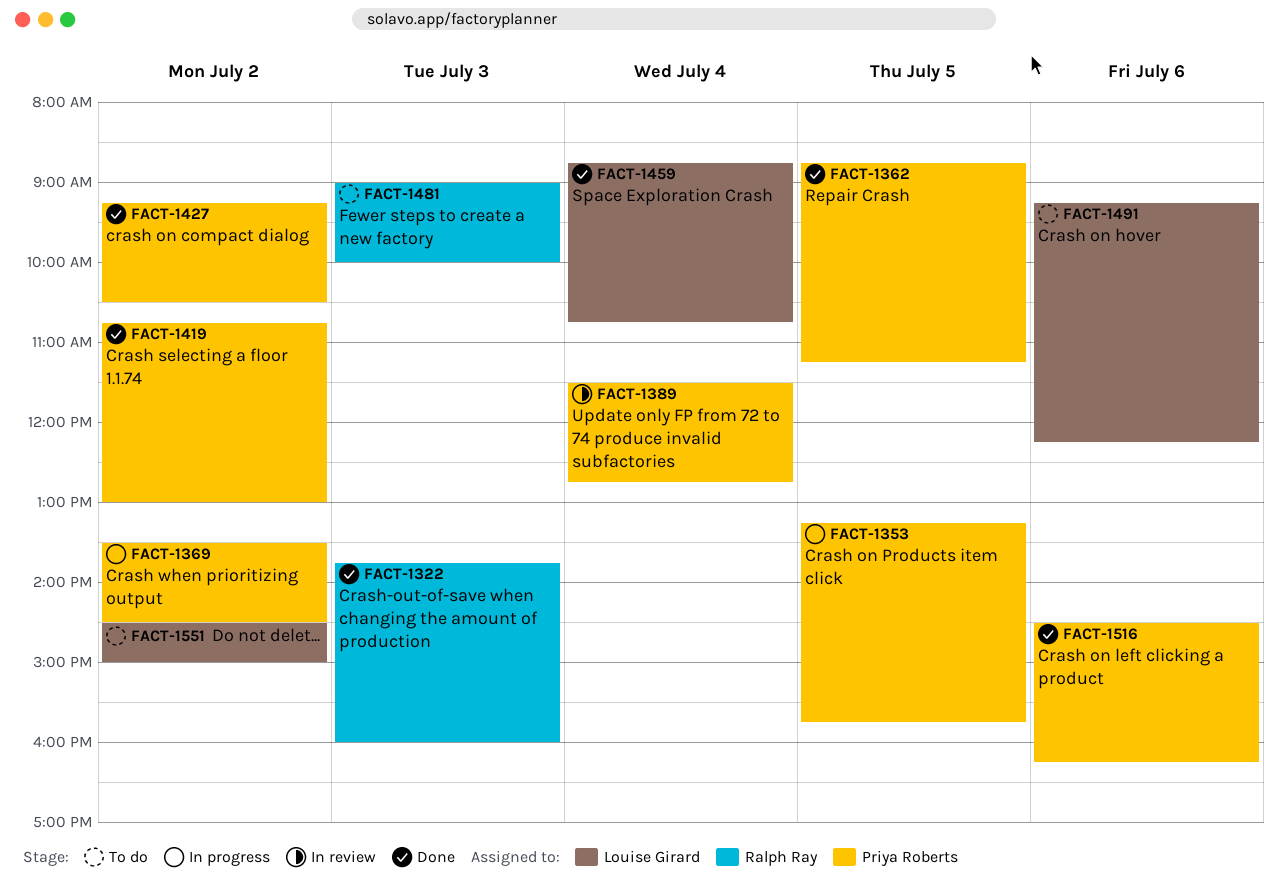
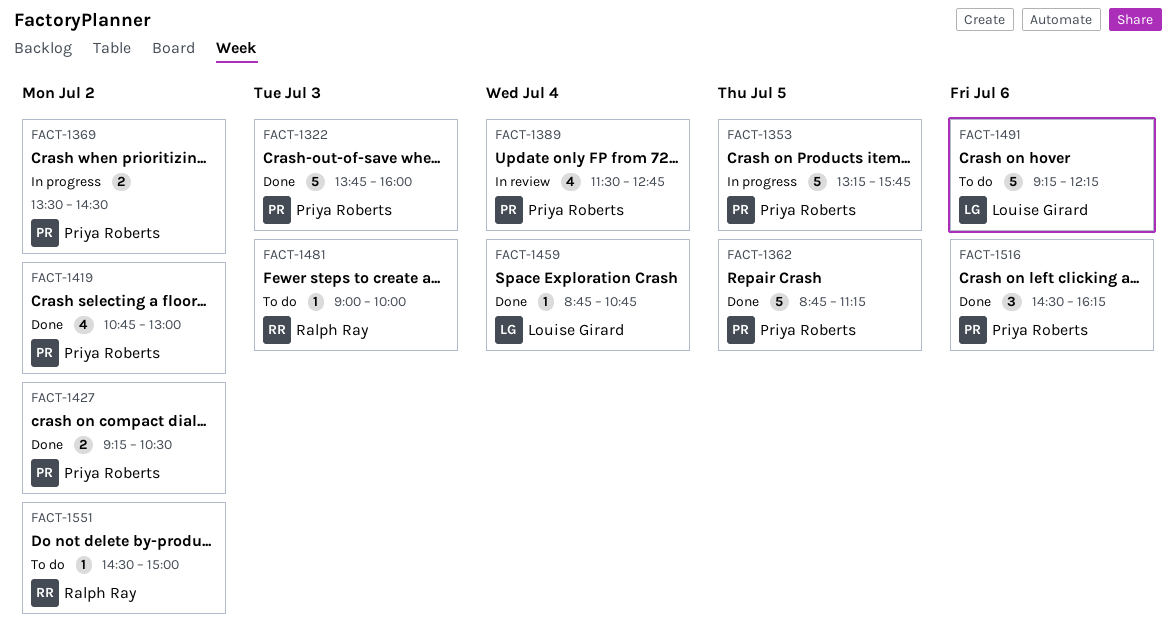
FACT-1322, owner: Ralph Ray -> Priya Roberts
FACT-1551, owner: Louise Girard -> Ralph Ray

